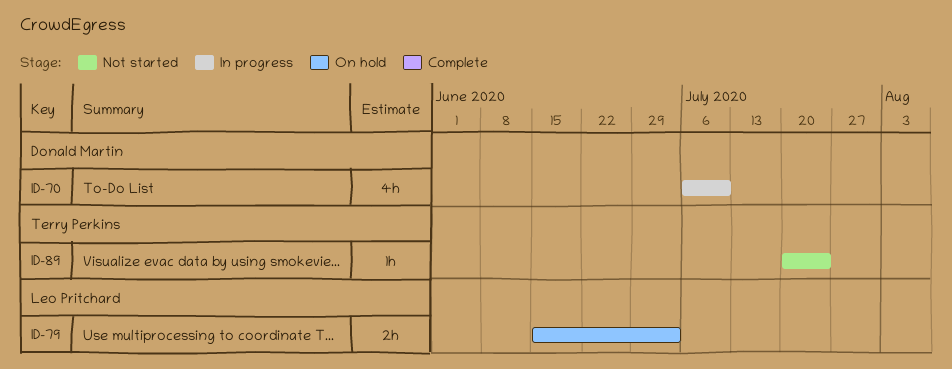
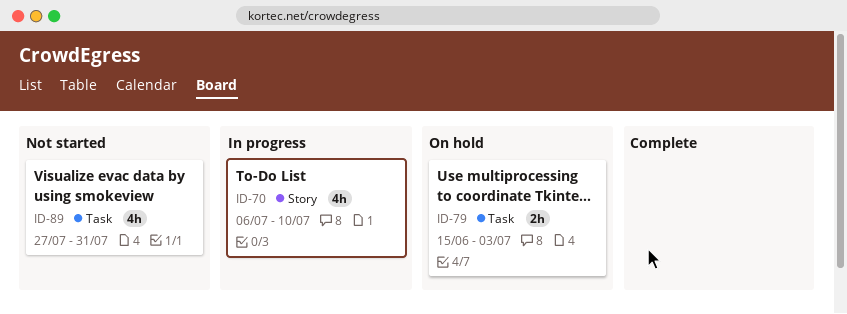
ID-89, estimate: 1h -> 4h
ID-89, start: Jul 20 -> Jul 27
ID-89, due: Jul 24 -> Jul 31

